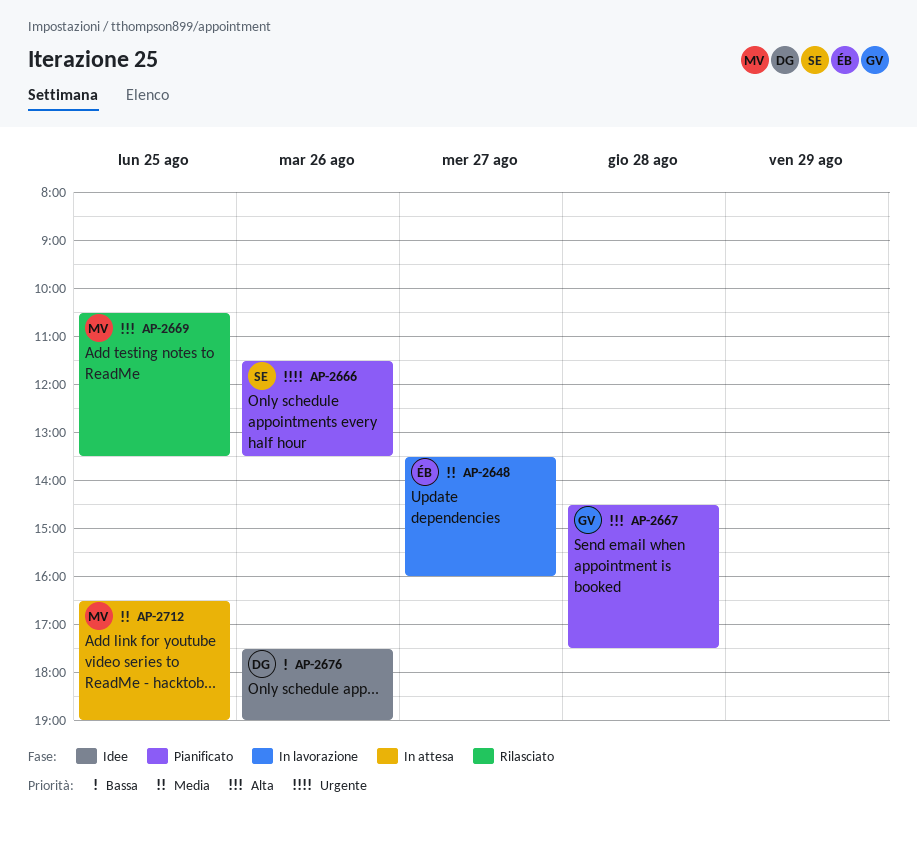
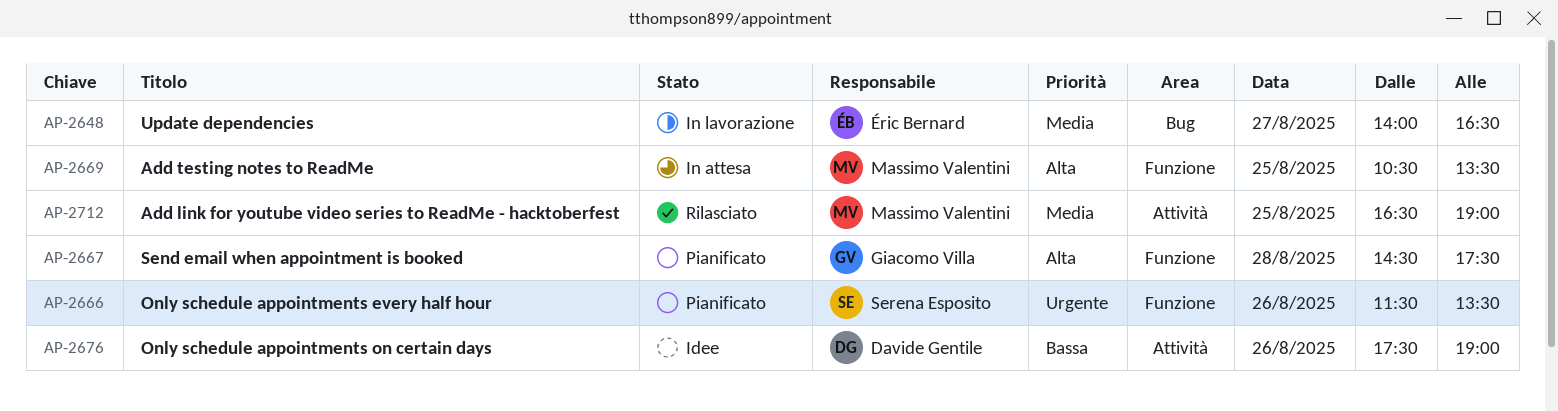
AP-2648, begins: 13:30 -> 14:00
AP-2648, ends: 16:00 -> 16:30
AP-2669, status: Rilasciato -> In attesa
AP-2712, status: In attesa -> Rilasciato

